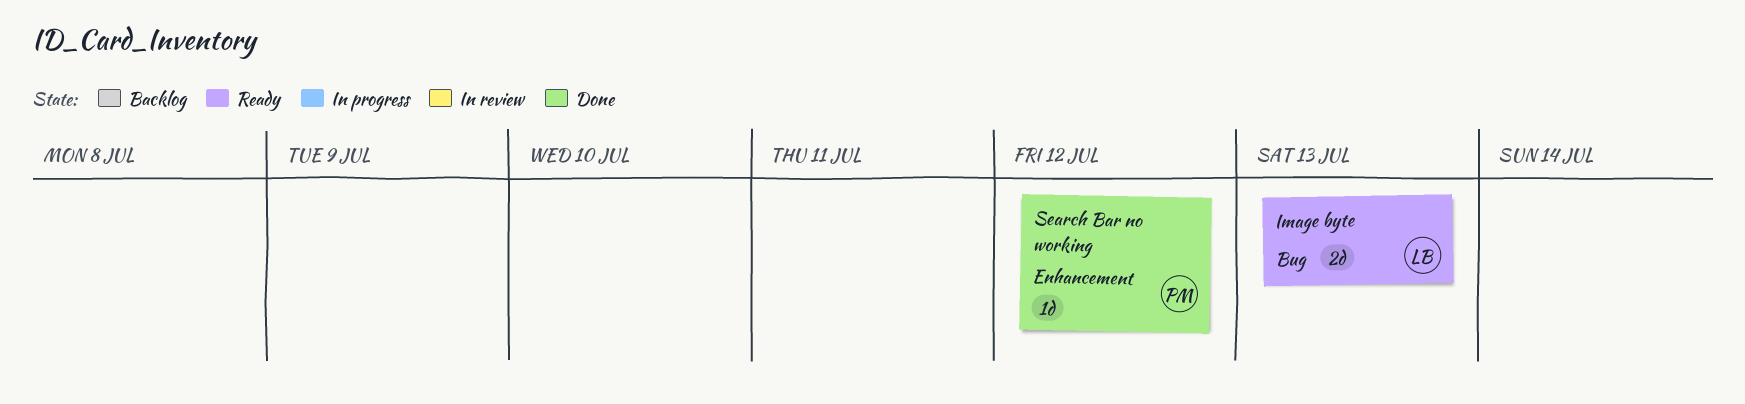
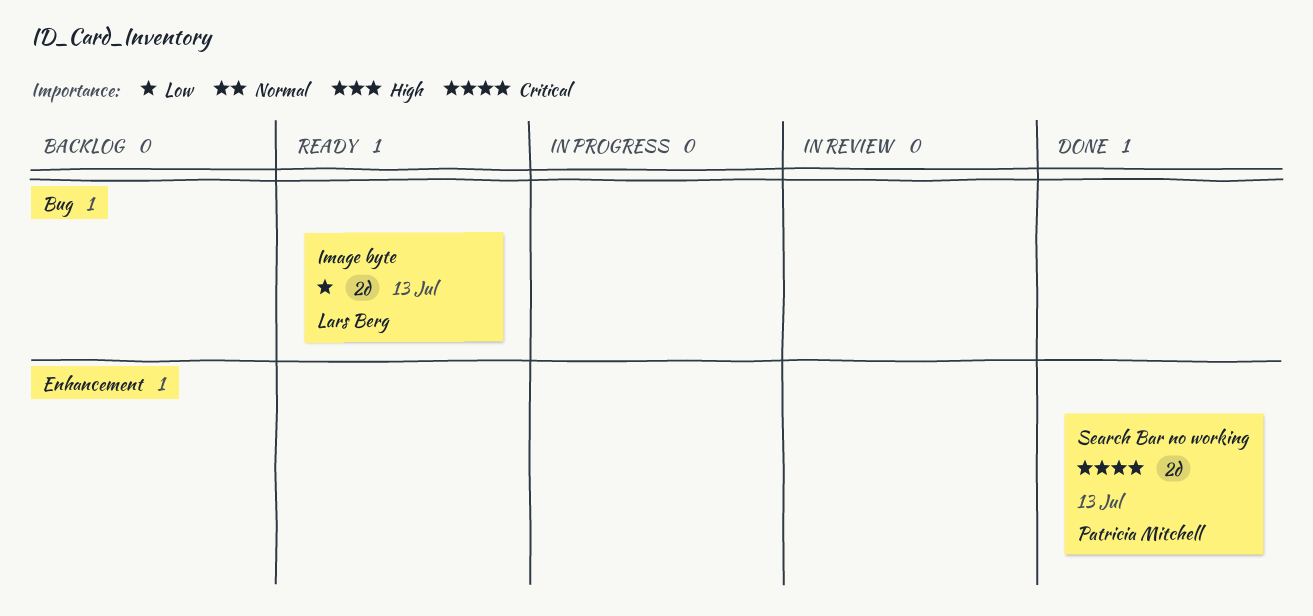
Search Bar no working, estimate: 1d -> 2d
Search Bar no working, due: Jul 12 -> Jul 13

